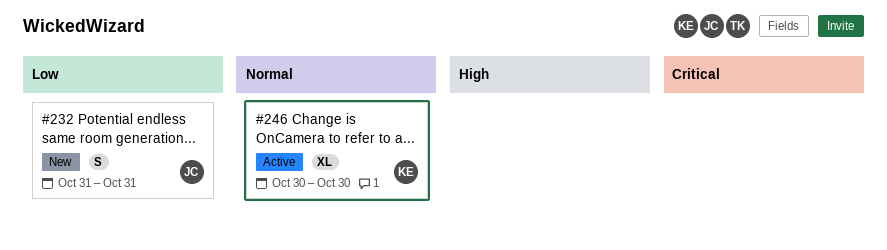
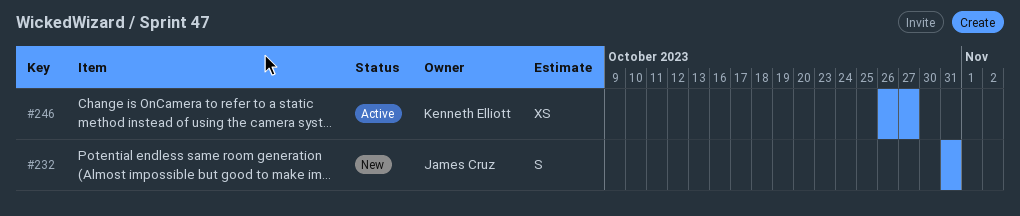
#246, estimate: XL -> XS
#246, start: Oct 30 -> Oct 26
#246, due: Oct 30 -> Oct 27

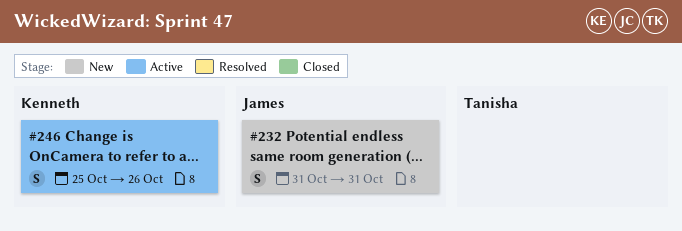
#246, estimate: XS -> S
#246, start: Oct 26 -> Oct 25
#246, due: Oct 27 -> Oct 26

